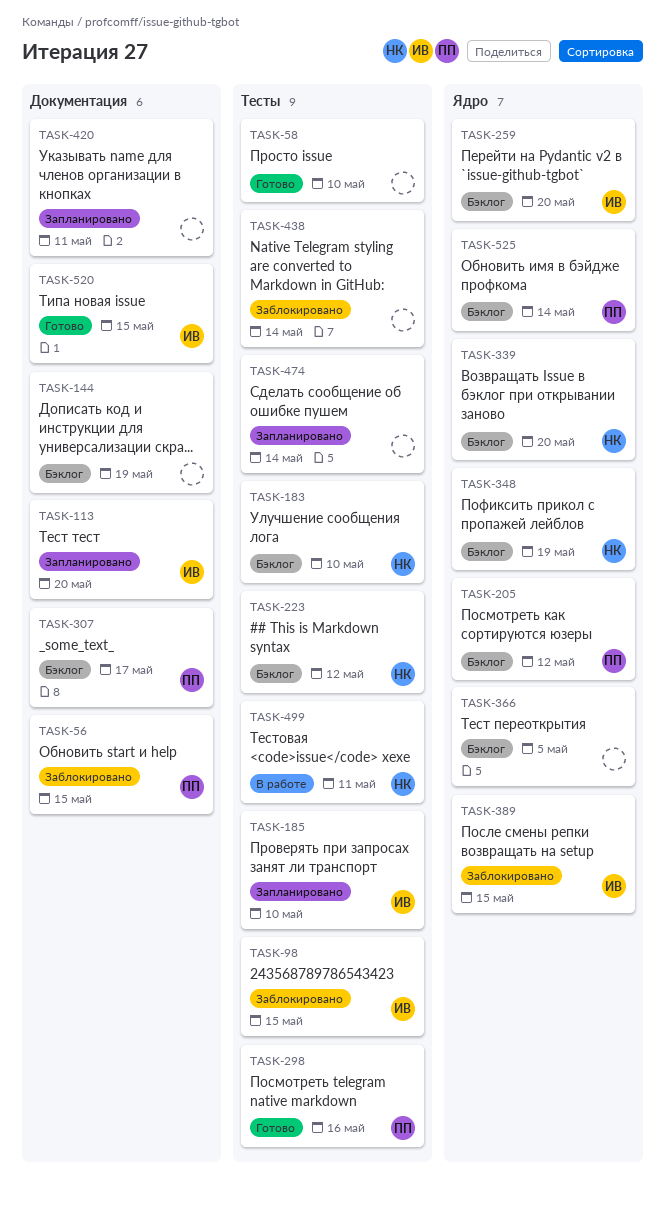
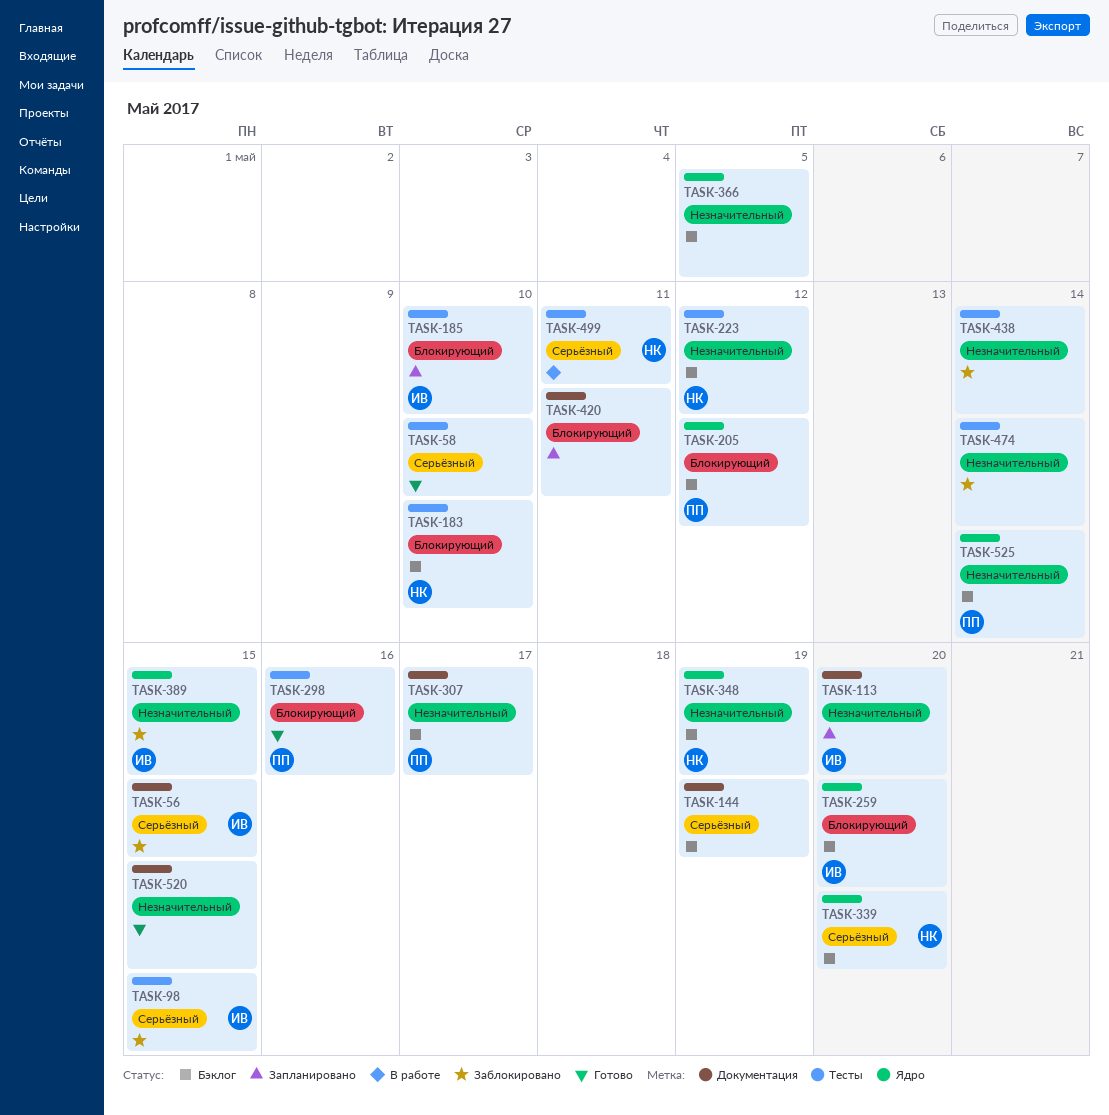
TASK-56, owner: ПП -> ИВ
TASK-474, status: Запланировано -> Заблокировано
TASK-520, owner: ИВ -> none

